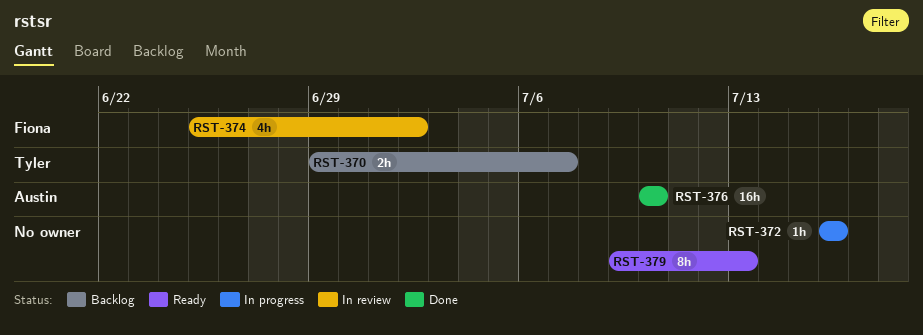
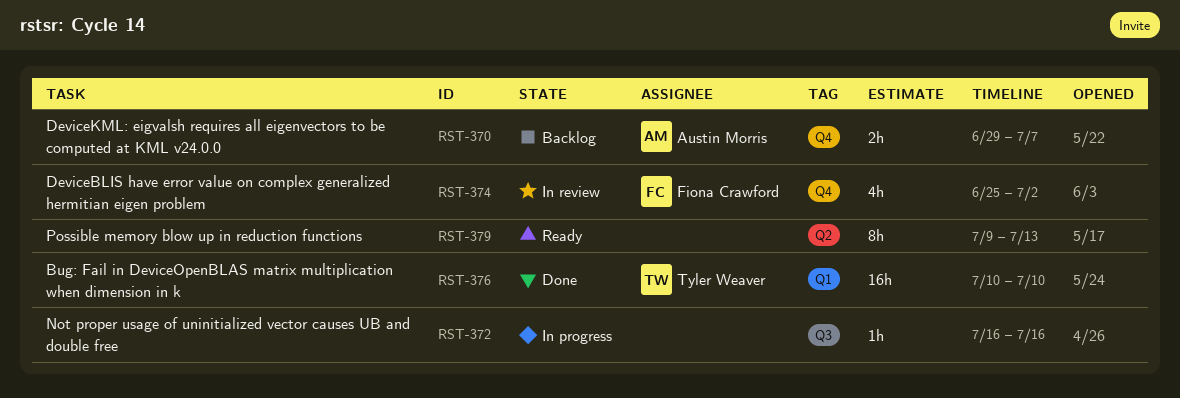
RST-370, owner: Tyler Weaver -> Austin Morris
RST-376, owner: Austin Morris -> Tyler Weaver

